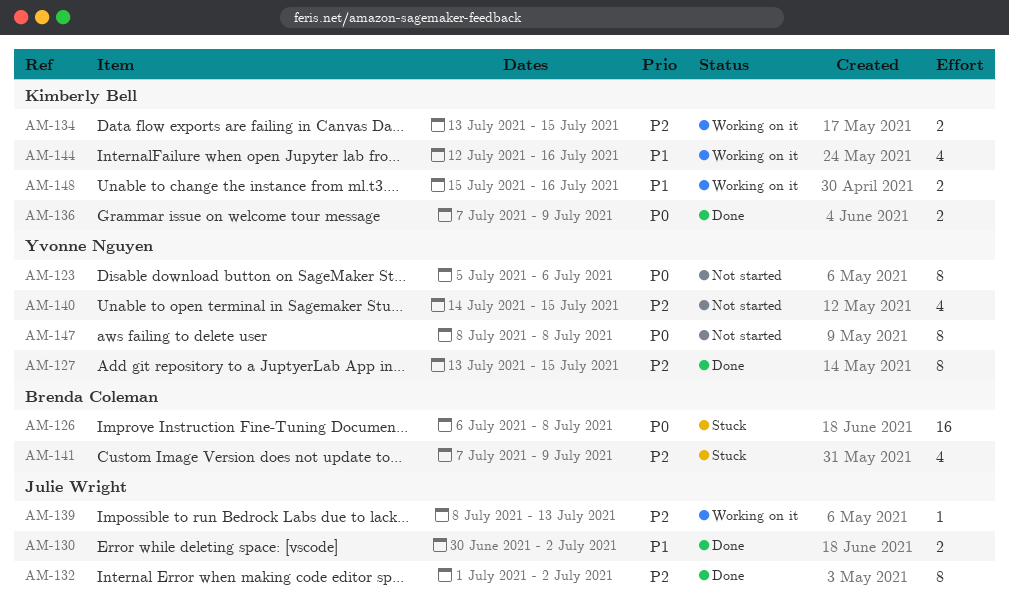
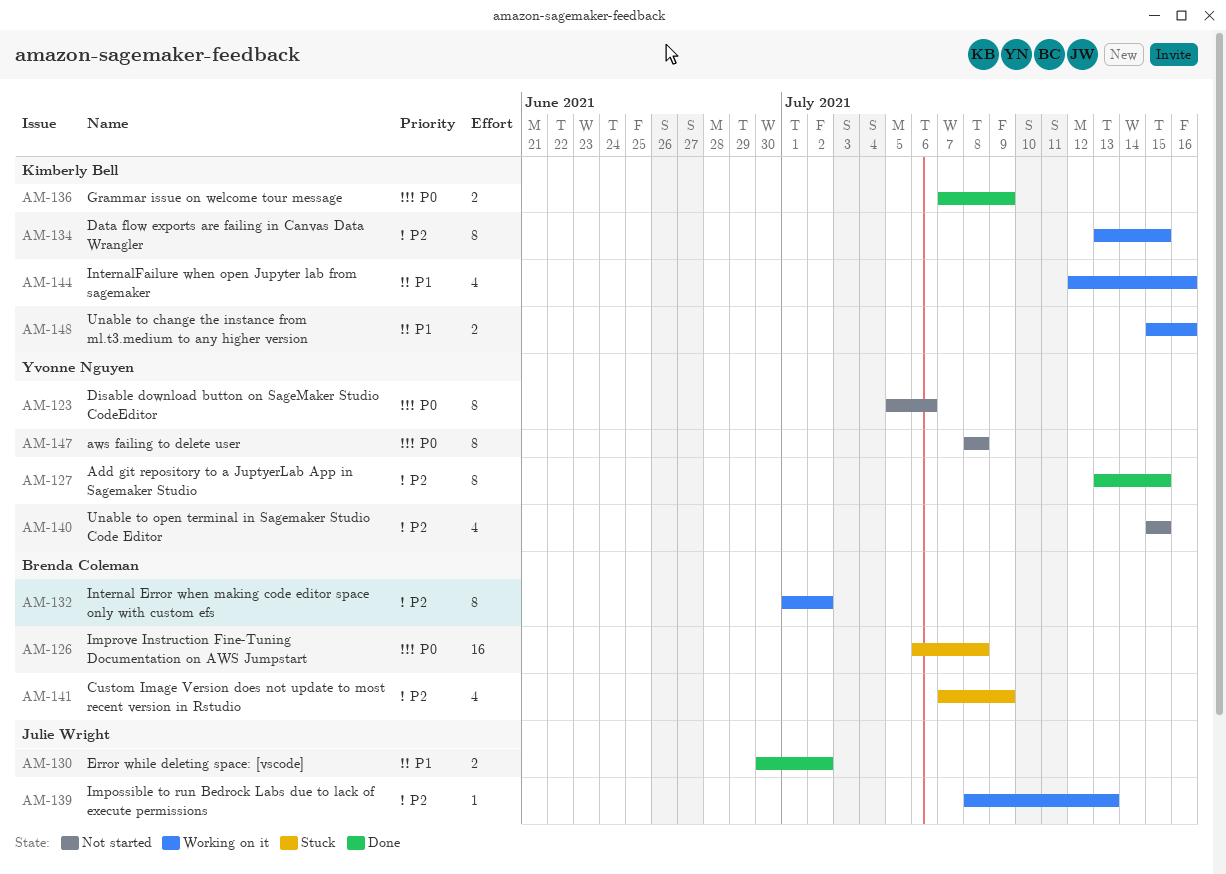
AM-132, status: Done -> Working on it
AM-132, owner: Julie Wright -> Brenda Coleman
AM-134, estimate: 2 -> 8
AM-140, start: Jul 14 -> Jul 15

